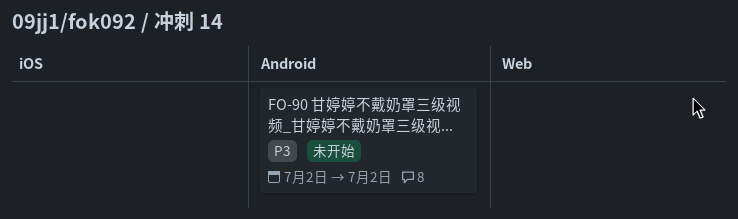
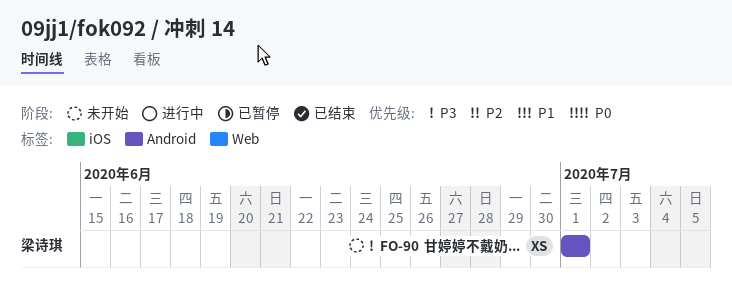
FO-90, start: Jul 2 -> Jul 1
FO-90, due: Jul 2 -> Jul 1

